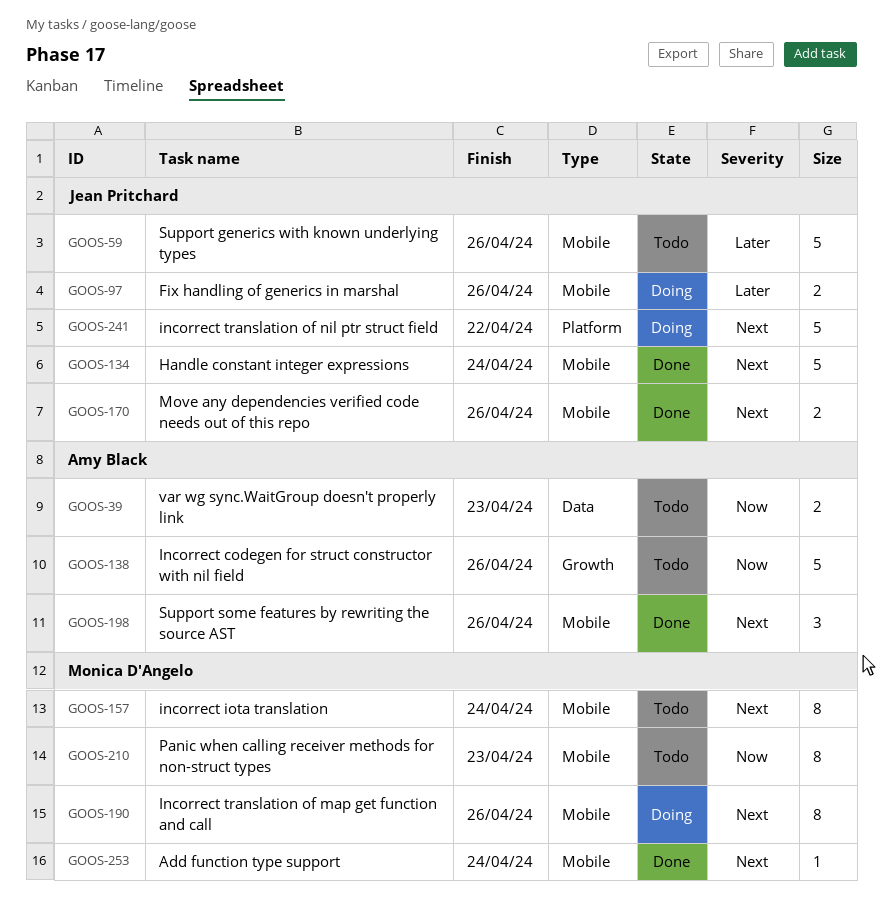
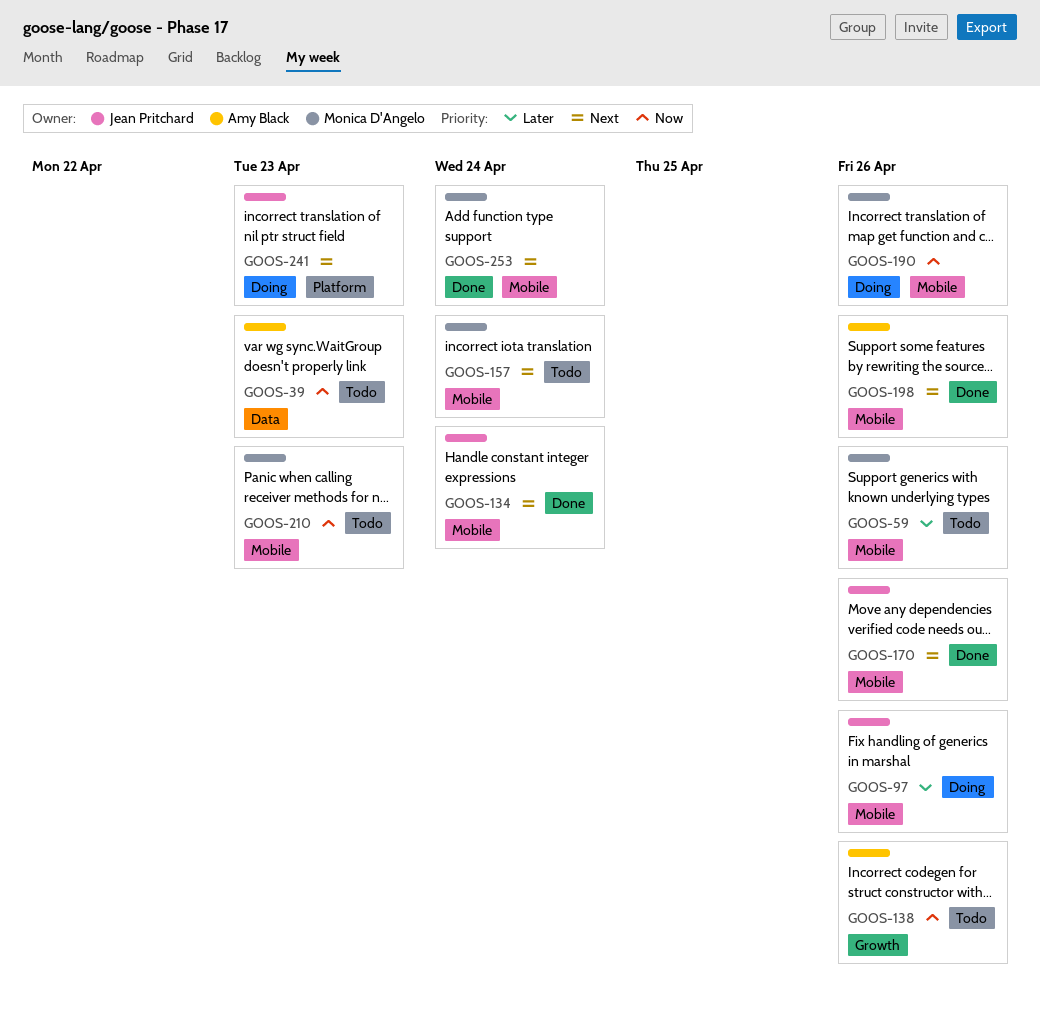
GOOS-59, owner: Jean Pritchard -> Monica D'Angelo
GOOS-190, priority: Next -> Now
GOOS-241, due: Apr 22 -> Apr 23

